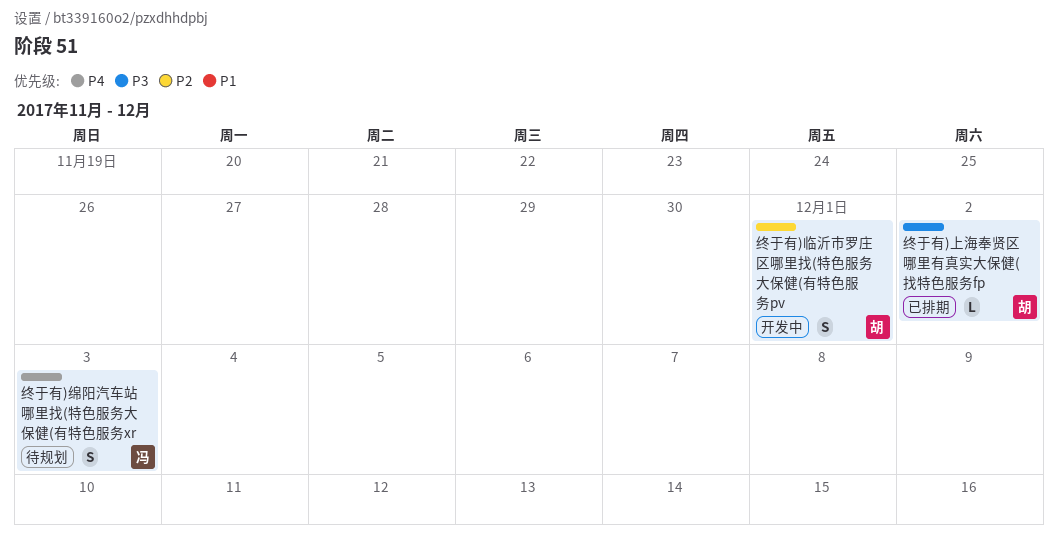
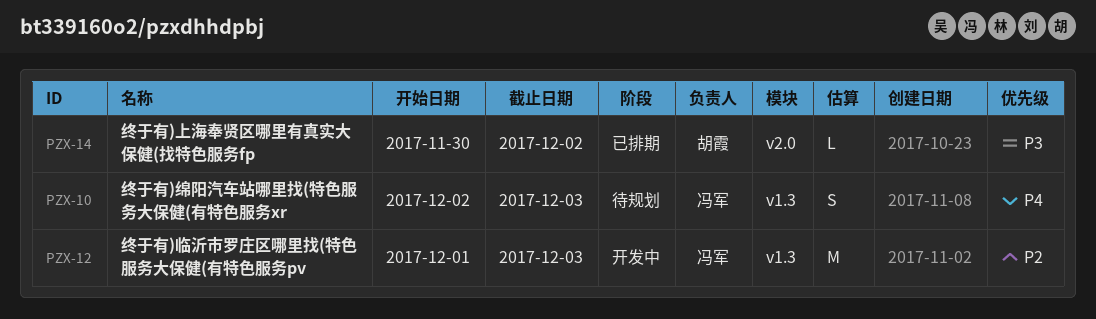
终于有)临沂市罗庄区哪里找(特色服务大保健(有特色服务pv, owner: 胡霞 -> 冯军
终于有)临沂市罗庄区哪里找(特色服务大保健(有特色服务pv, estimate: S -> M
终于有)临沂市罗庄区哪里找(特色服务大保健(有特色服务pv, due: Dec 1 -> Dec 3

